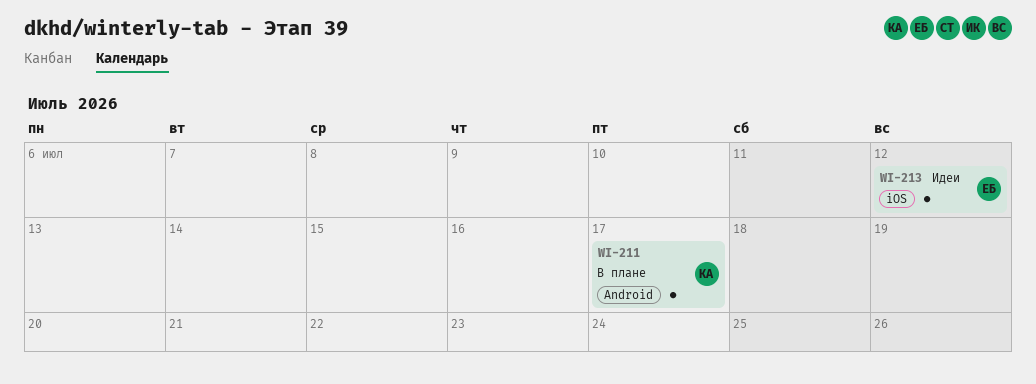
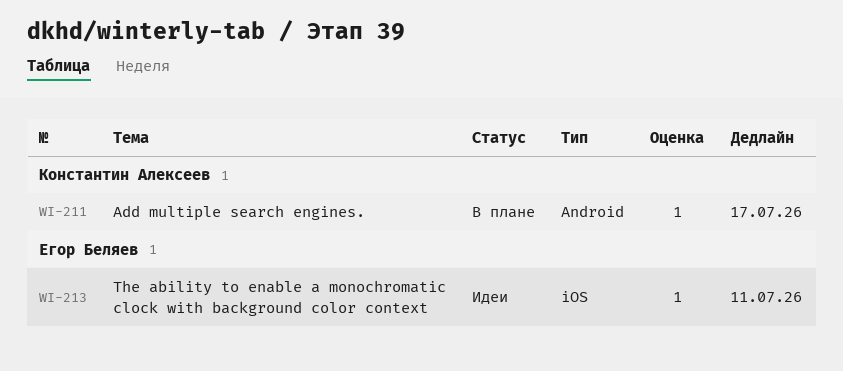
WI-213, due: Jul 12 -> Jul 11

